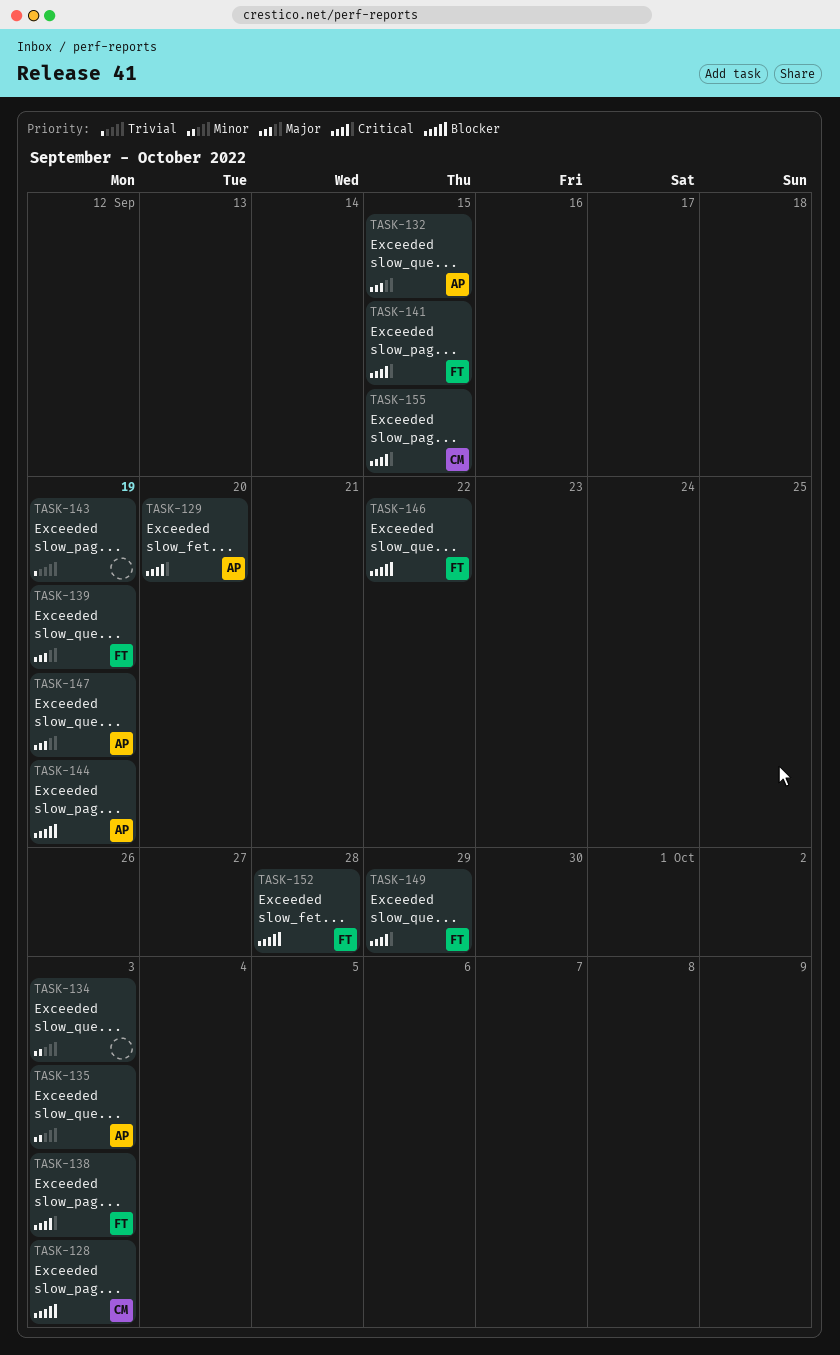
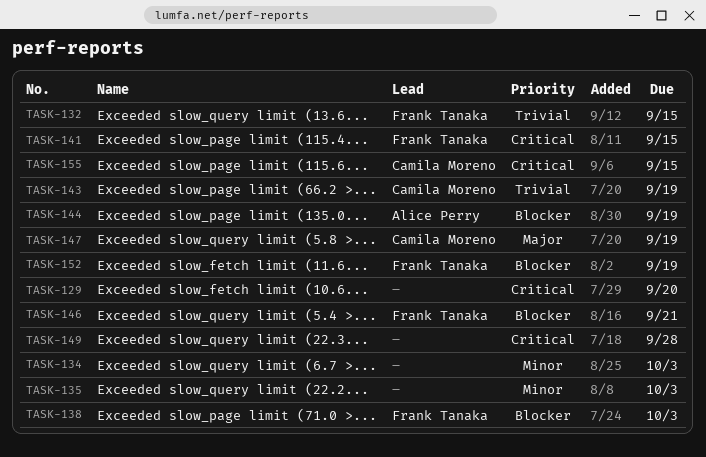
TASK-128: present -> none
TASK-129, owner: Alice Perry -> none
TASK-132, owner: Alice Perry -> Frank Tanaka
TASK-132, priority: Major -> Trivial
TASK-135, owner: Alice Perry -> none
TASK-138, priority: Critical -> Blocker
TASK-139: present -> none
TASK-143, owner: none -> Camila Moreno
TASK-146, due: Sep 22 -> Sep 21
TASK-147, owner: Alice Perry -> Camila Moreno
TASK-149, owner: Frank Tanaka -> none
TASK-149, due: Sep 29 -> Sep 28
TASK-152, due: Sep 28 -> Sep 19

